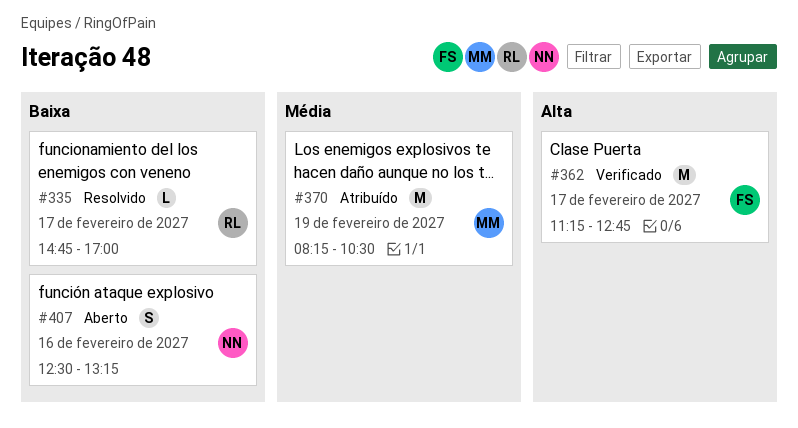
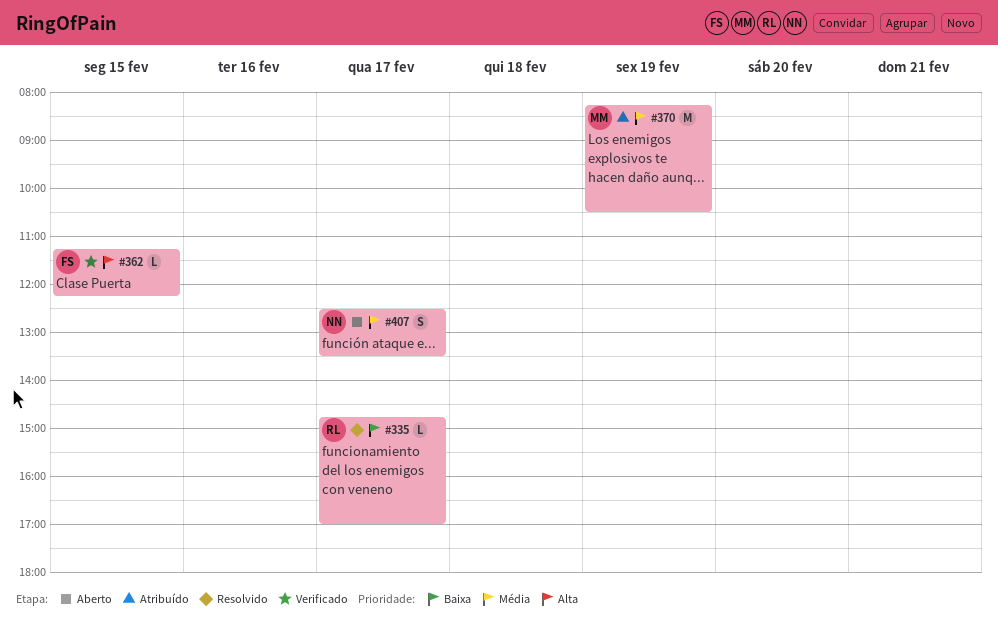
#362, estimate: M -> L
#362, day: Feb 17 -> Feb 15
#362, ends: 12:45 -> 12:15
#407, priority: Baixa -> Média
#407, day: Feb 16 -> Feb 17
#407, ends: 13:15 -> 13:30

